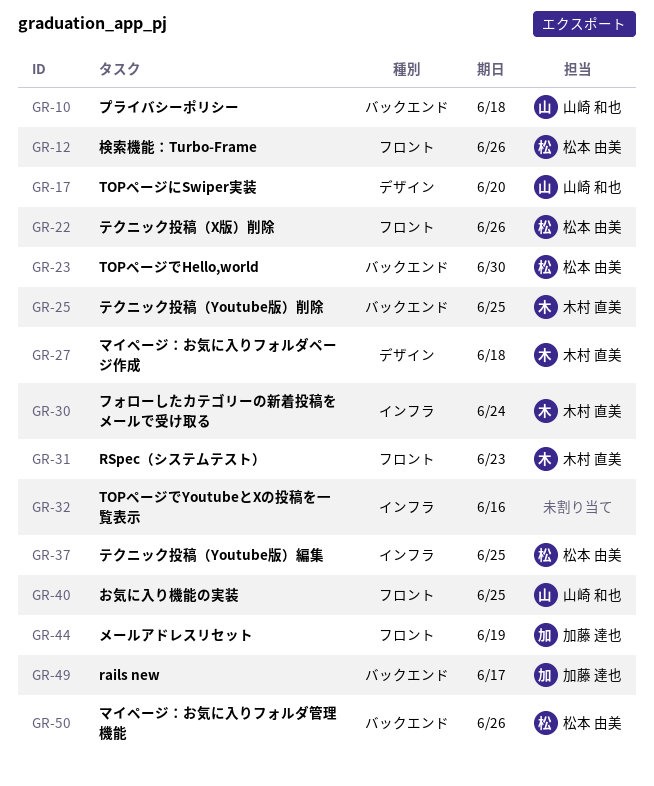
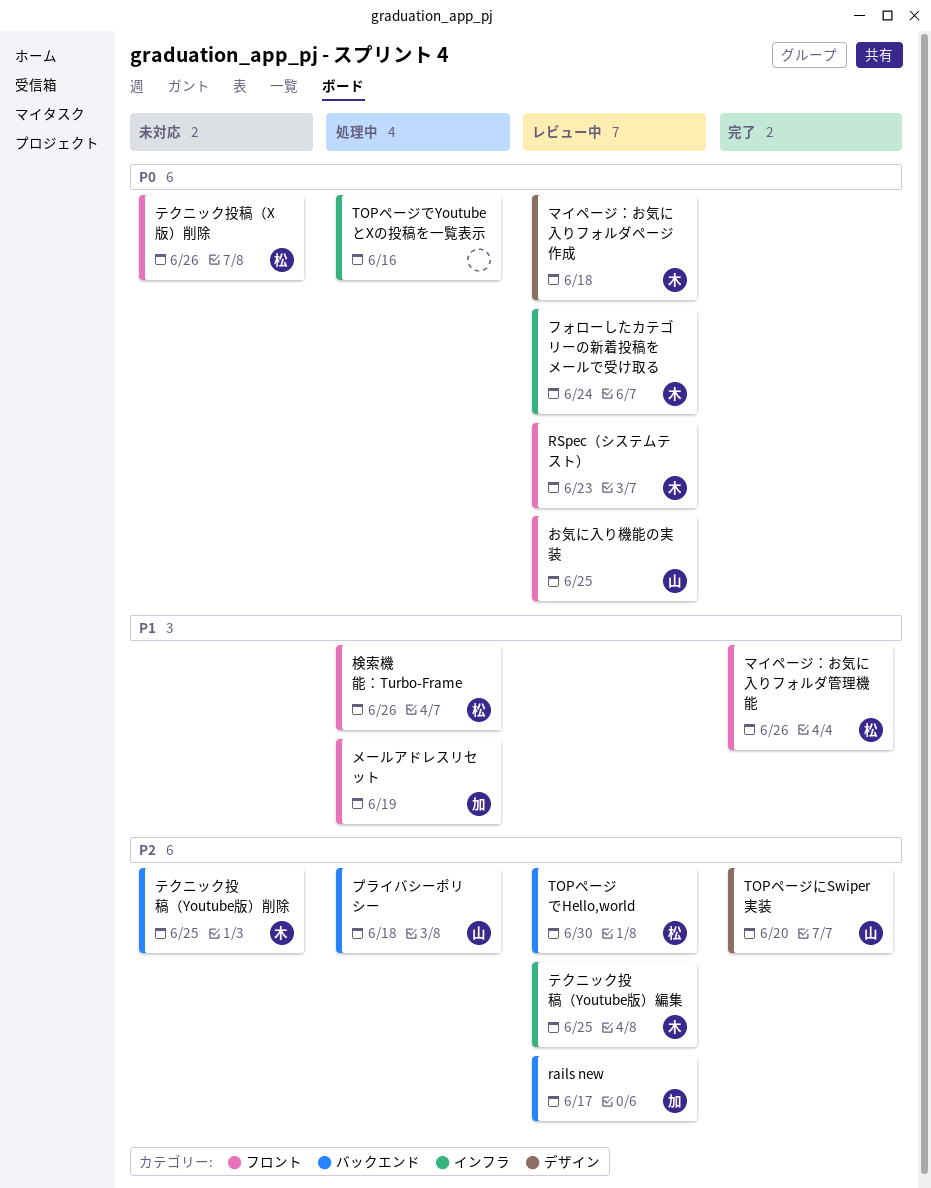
テクニック投稿（Youtube版）編集, owner: 松本 由美 -> 木村 直美
マイページ：お気に入りフォルダ管理機能, label: バックエンド -> フロント

